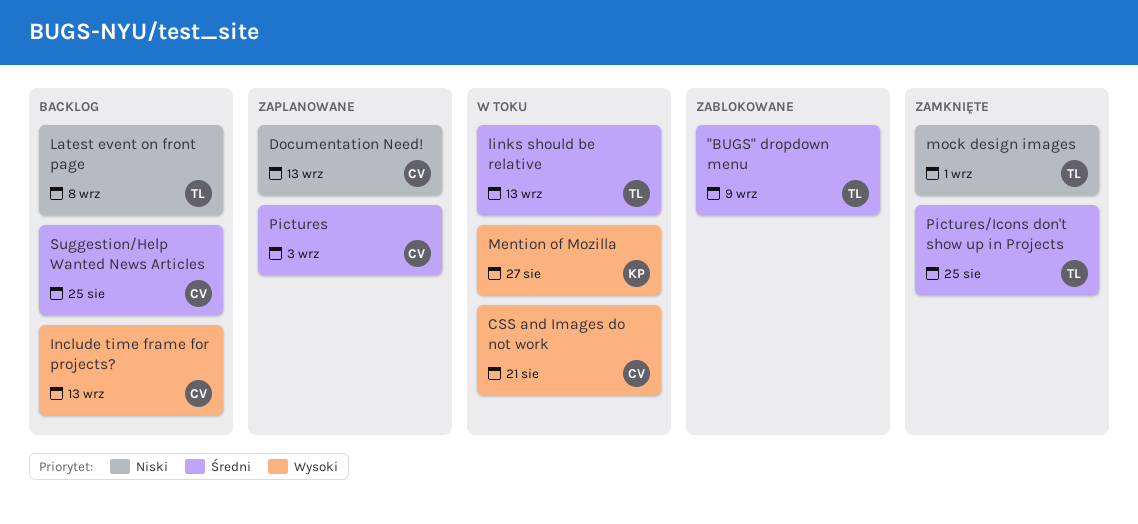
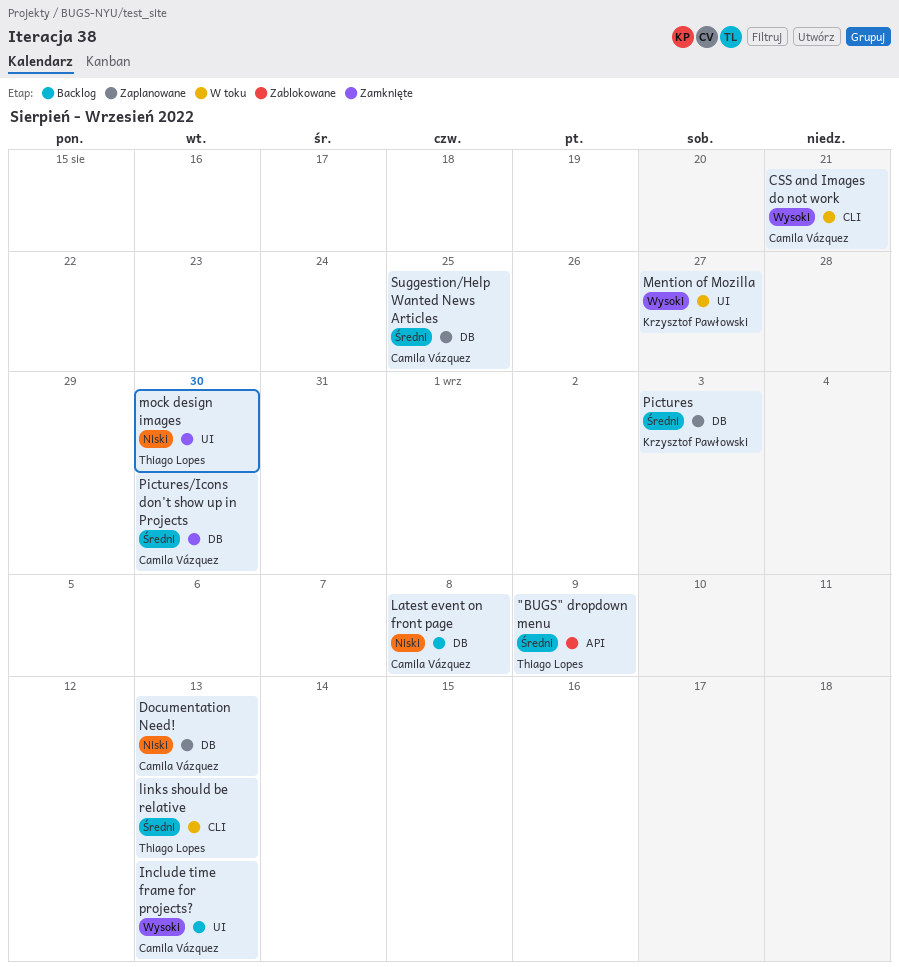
Latest event on front page, owner: Thiago Lopes -> Camila Vázquez
mock design images, due: Sep 1 -> Aug 30
Pictures, owner: Camila Vázquez -> Krzysztof Pawłowski
Pictures/Icons don't show up in Projects, owner: Thiago Lopes -> Camila Vázquez
Pictures/Icons don't show up in Projects, due: Aug 25 -> Aug 30
Suggestion/Help Wanted News Articles, status: Backlog -> Zaplanowane

